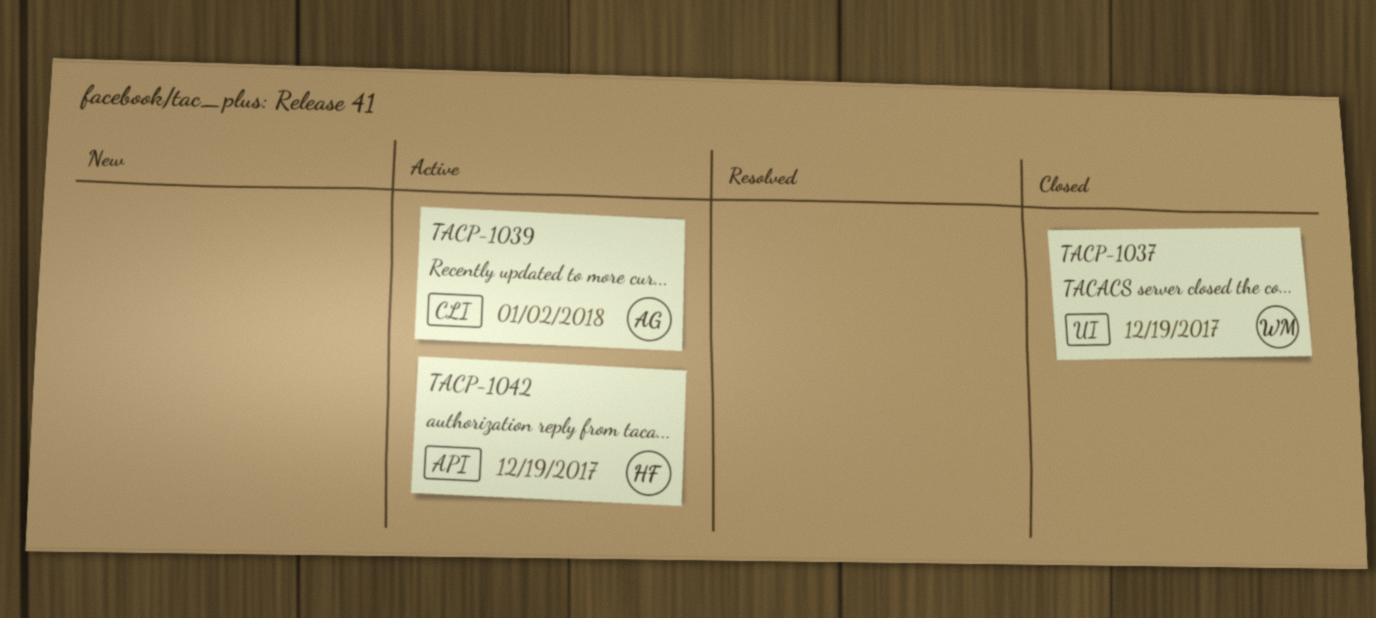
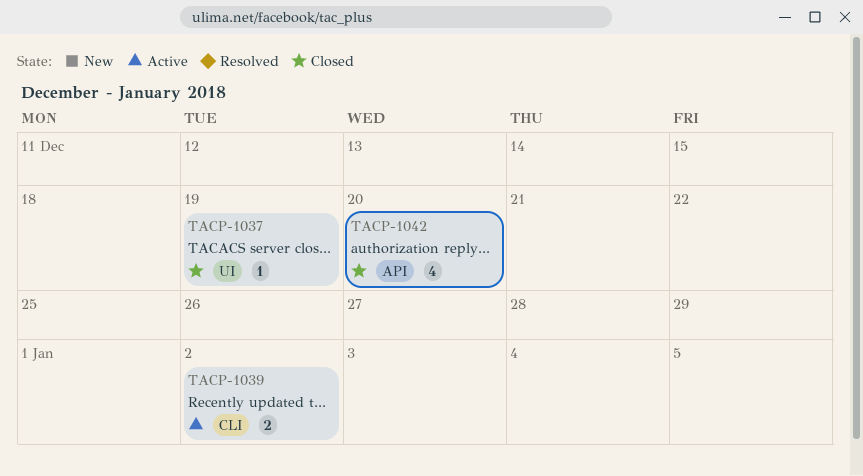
TACP-1042, status: Active -> Closed
TACP-1042, due: Dec 19 -> Dec 20

